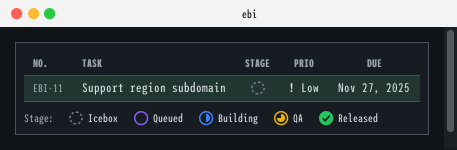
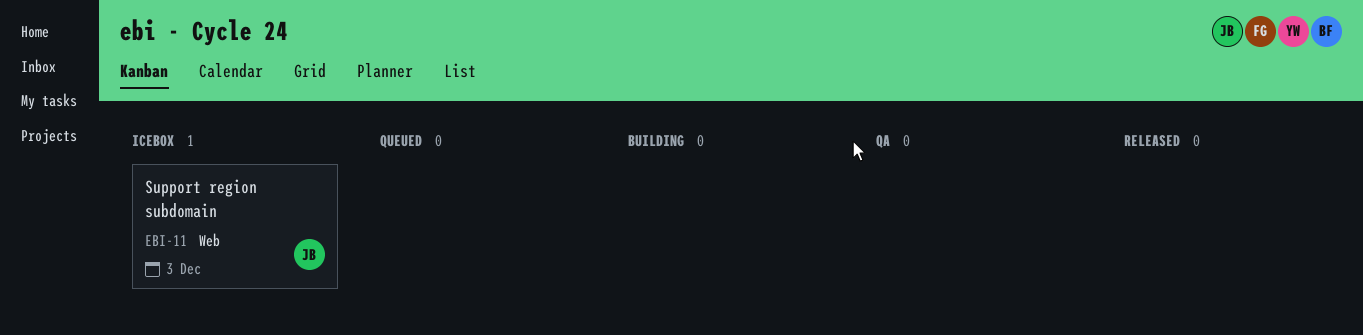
EBI-11, due: Nov 27 -> Dec 3

